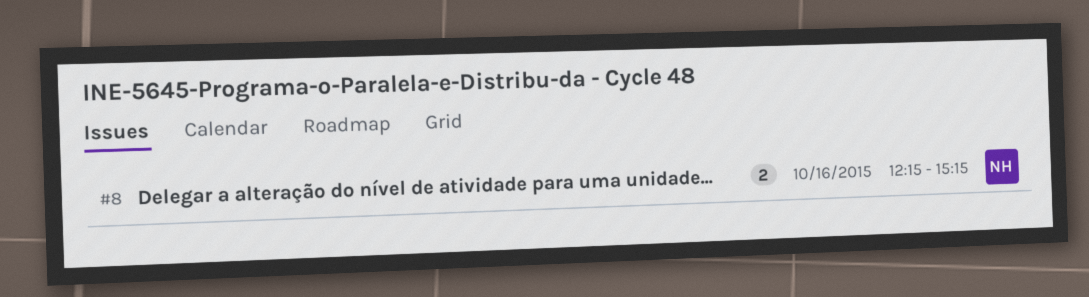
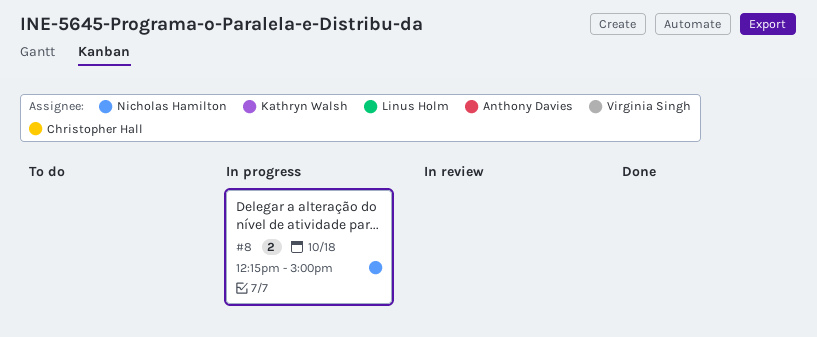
#8, day: Oct 16 -> Oct 18
#8, ends: 15:15 -> 15:00

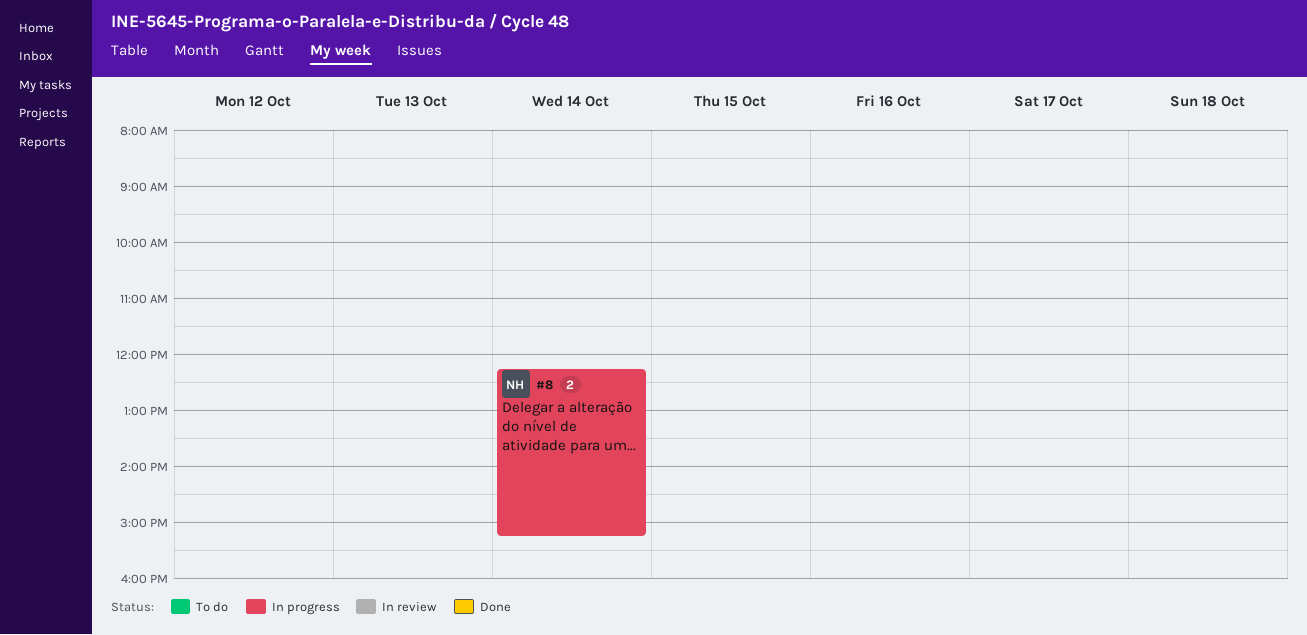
#8, day: Oct 18 -> Oct 14
#8, ends: 15:00 -> 15:15

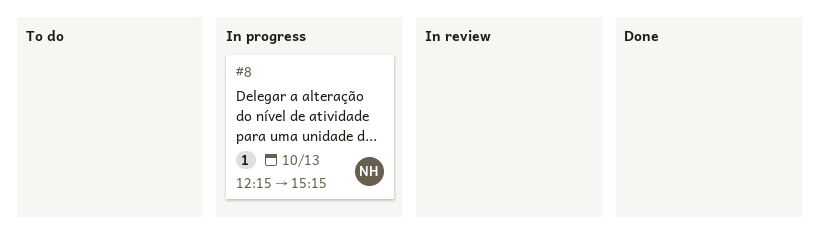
#8, estimate: 2 -> 1
#8, day: Oct 14 -> Oct 13

